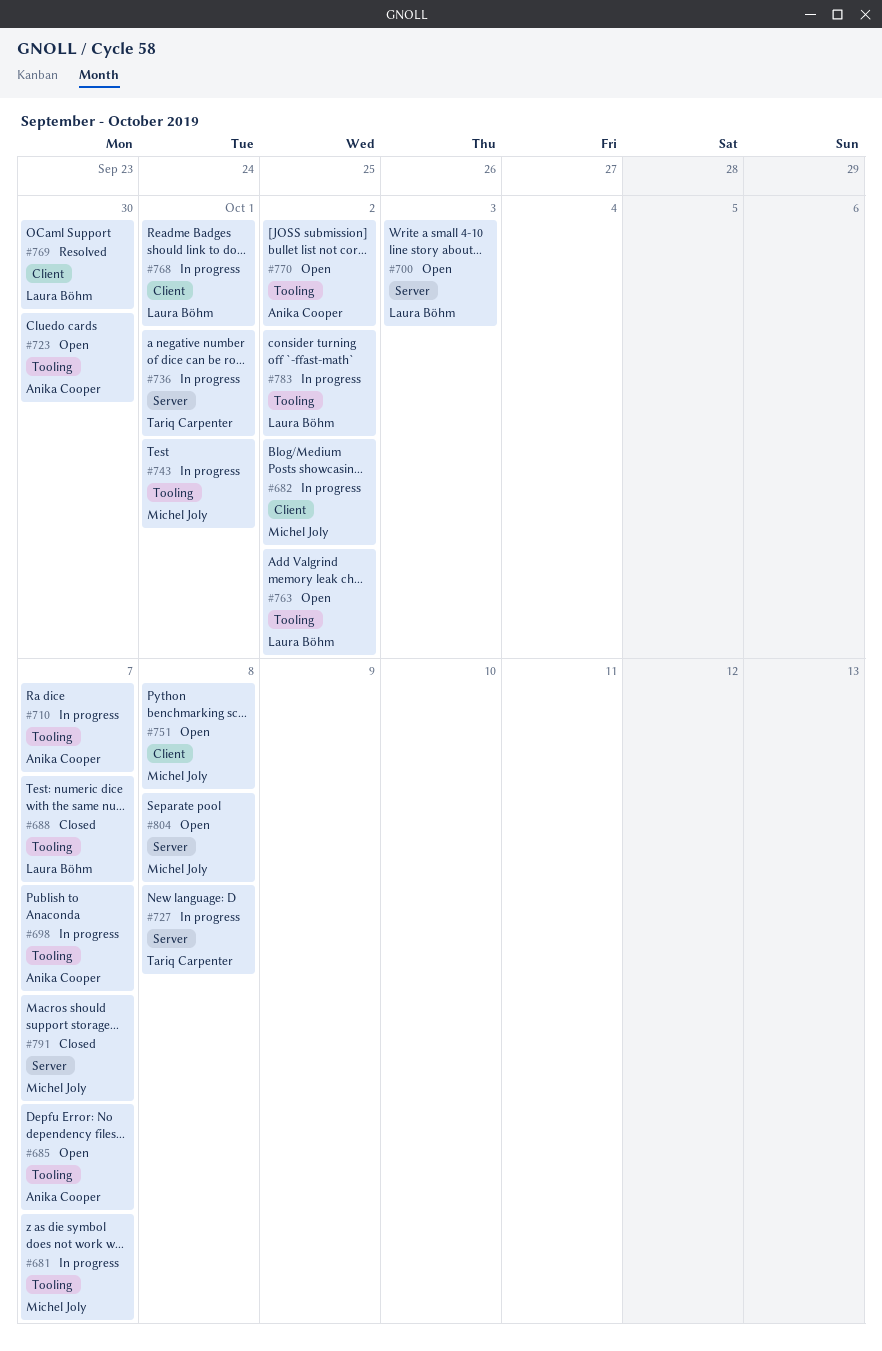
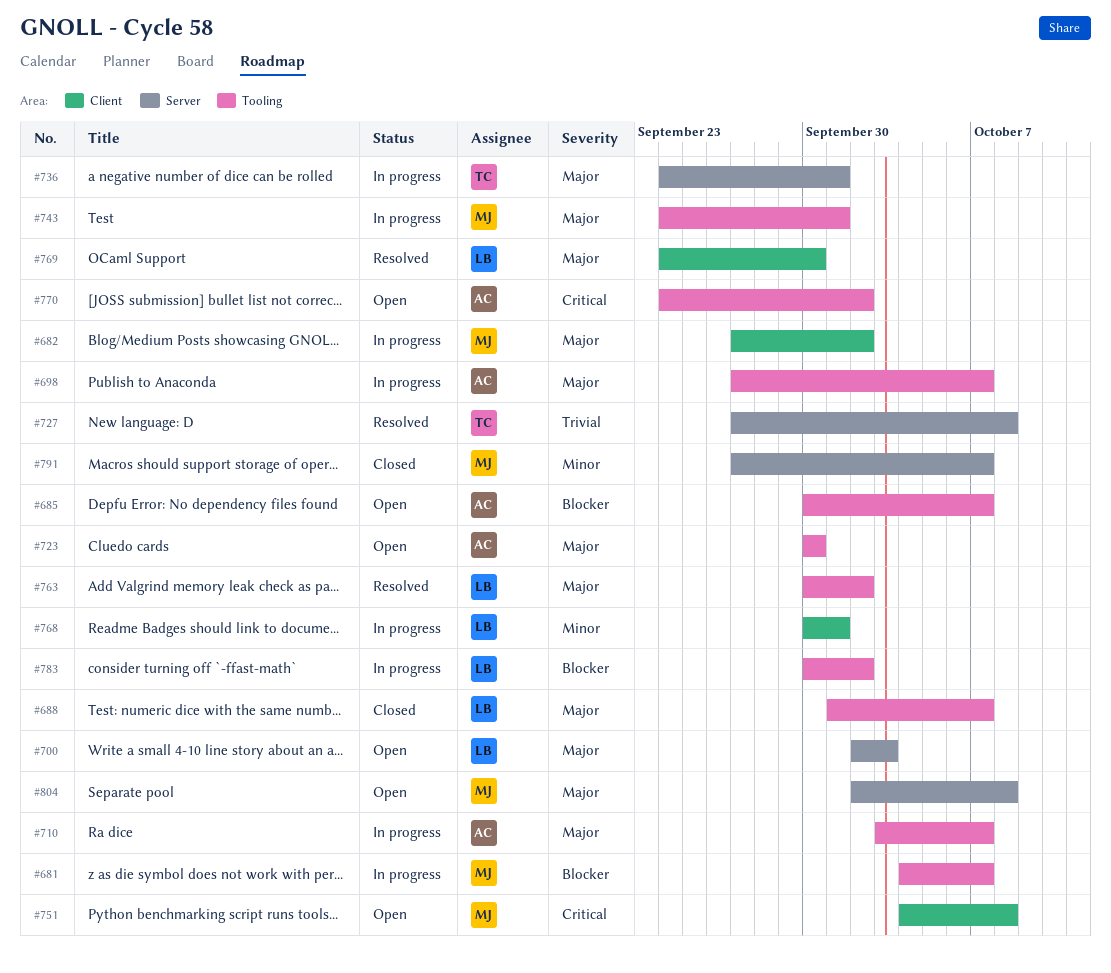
#727, status: In progress -> Resolved
#763, status: Open -> Resolved

